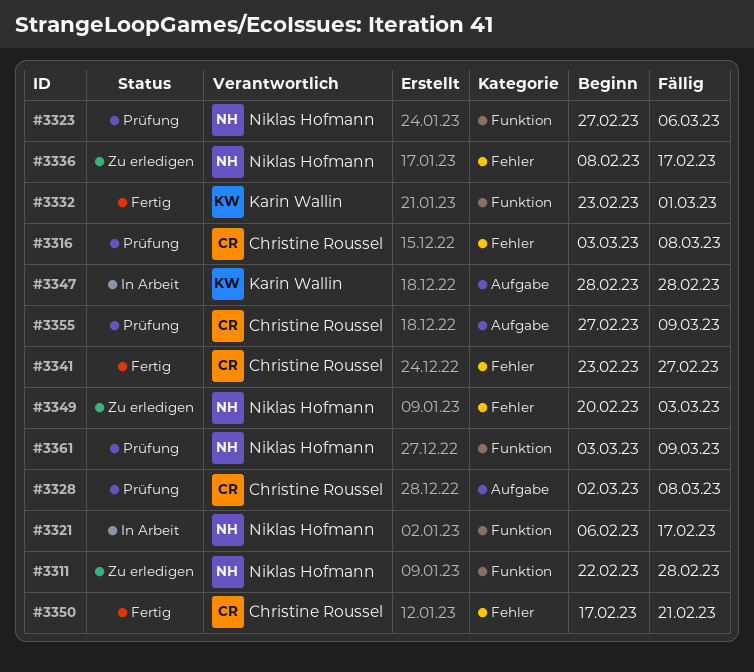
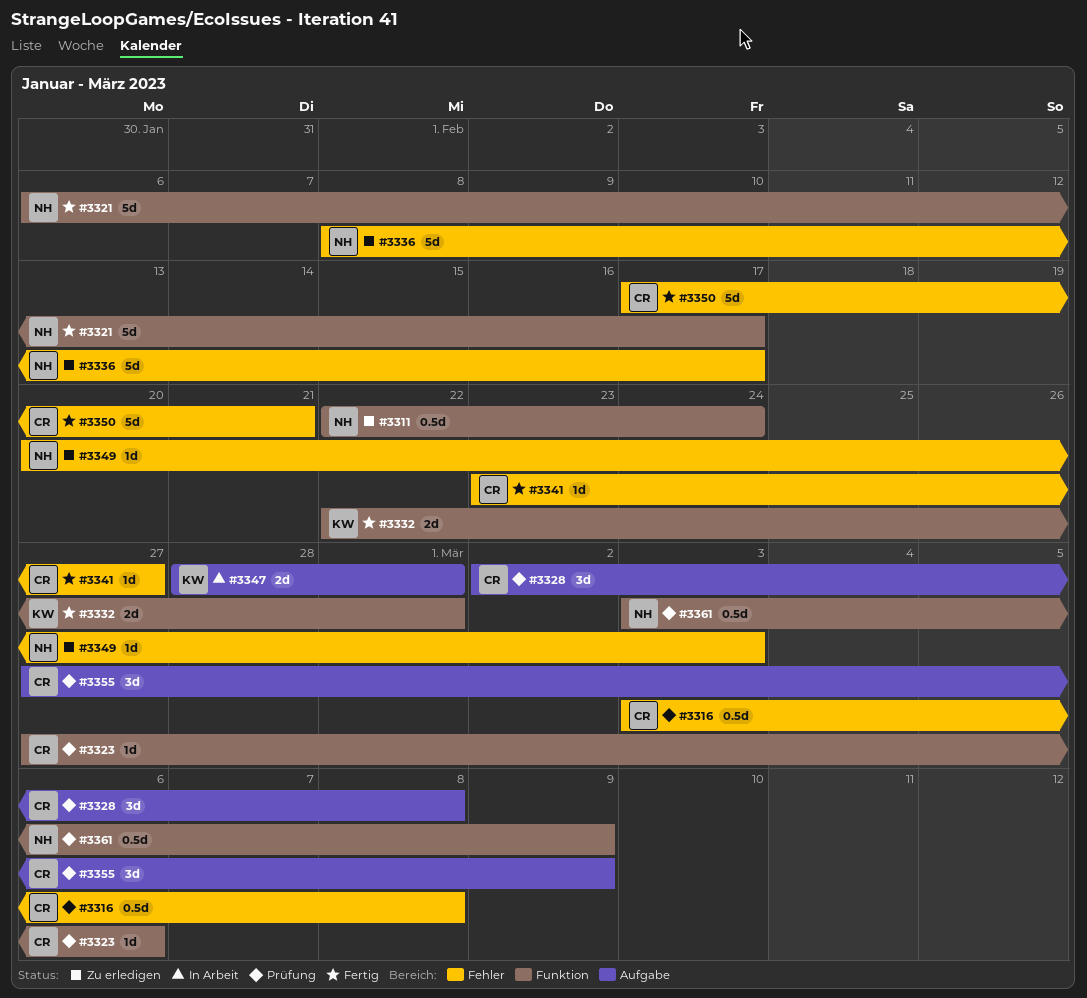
#3311, due: Feb 28 -> Feb 24
#3321, status: In Arbeit -> Fertig
#3323, owner: Niklas Hofmann -> Christine Roussel
#3332, start: Feb 23 -> Feb 22
#3347, due: Feb 28 -> Mar 1

